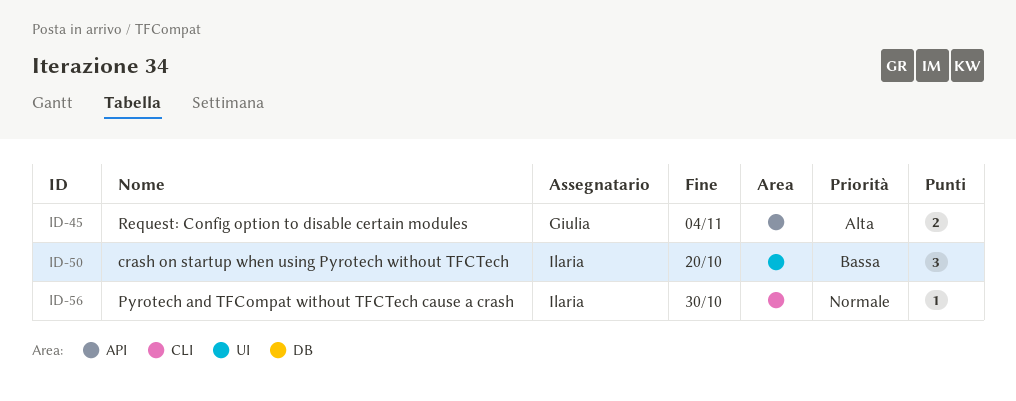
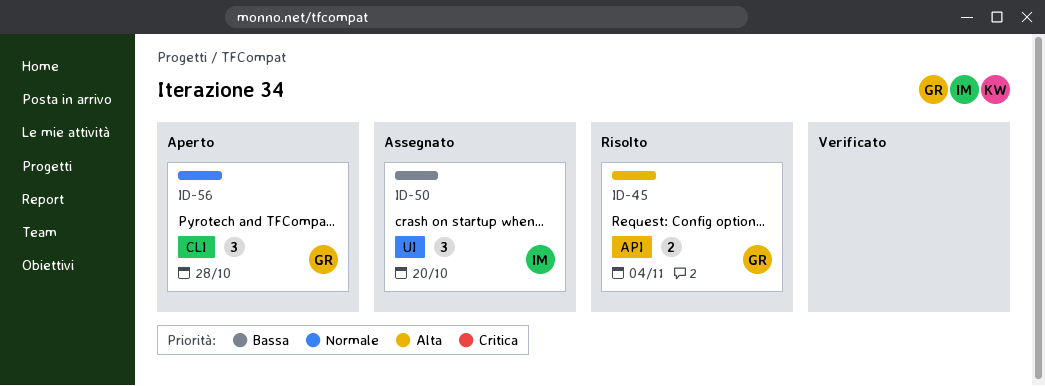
ID-56, owner: Ilaria -> Giulia
ID-56, estimate: 1 -> 3
ID-56, due: Oct 30 -> Oct 28

